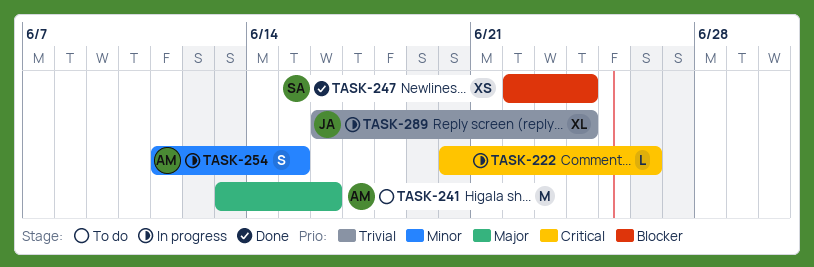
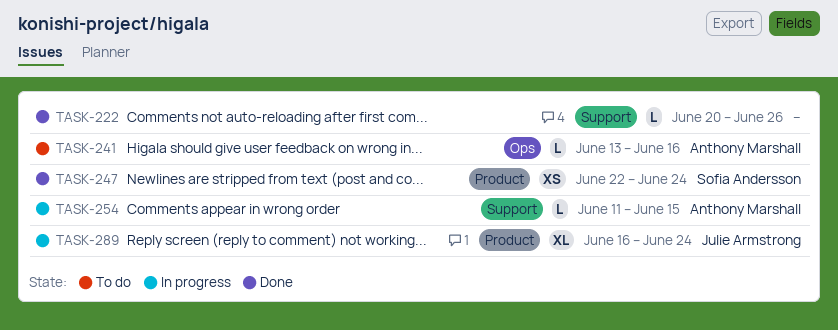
TASK-222, status: In progress -> Done
TASK-241, estimate: M -> L
TASK-254, estimate: S -> L

